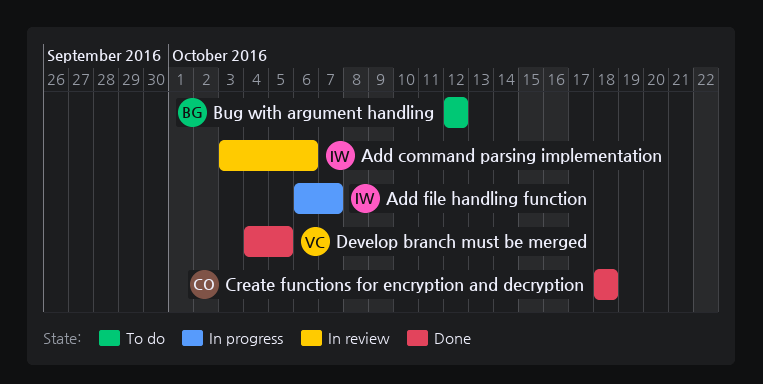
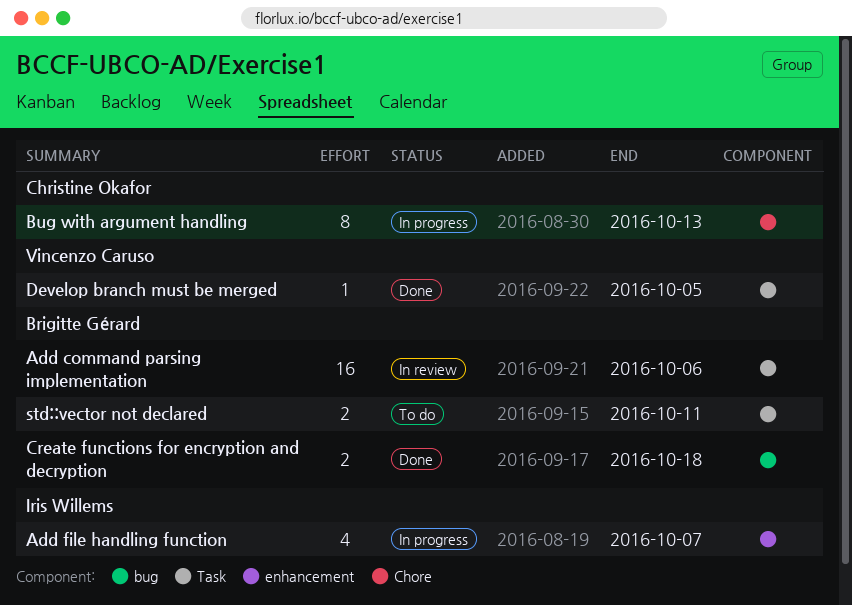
Add command parsing implementation, owner: Iris Willems -> Brigitte Gérard
Bug with argument handling, status: To do -> In progress
Bug with argument handling, owner: Brigitte Gérard -> Christine Okafor
Bug with argument handling, due: Oct 12 -> Oct 13
Create functions for encryption and decryption, owner: Christine Okafor -> Brigitte Gérard
std::vector not declared: none -> present

